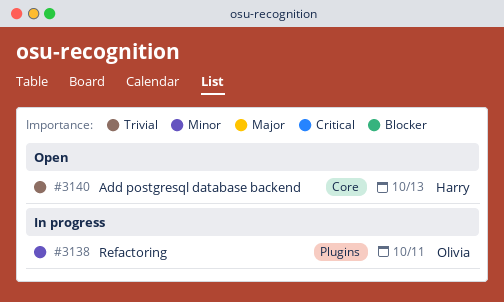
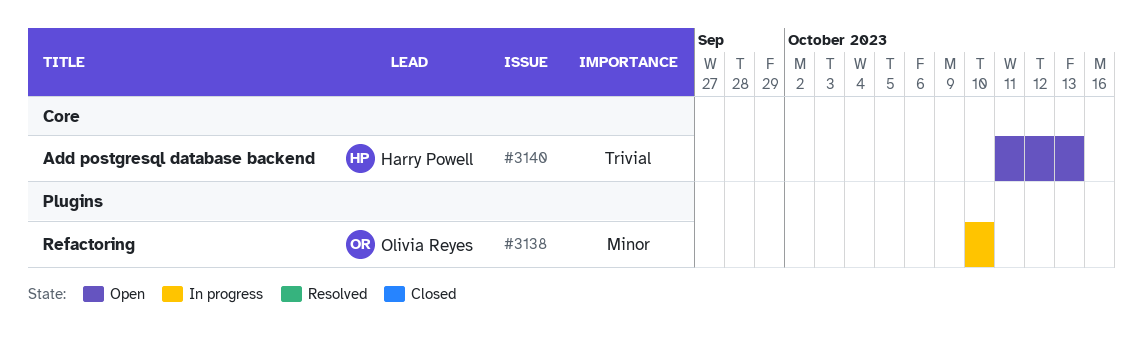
#3138, due: Oct 11 -> Oct 10

